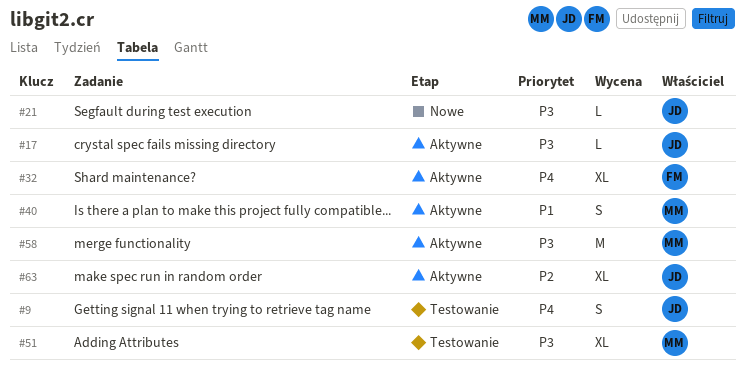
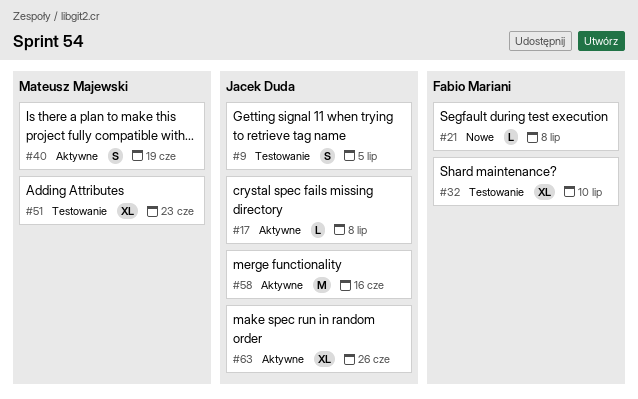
#21, owner: Jacek Duda -> Fabio Mariani
#32, status: Aktywne -> Testowanie
#58, owner: Mateusz Majewski -> Jacek Duda

